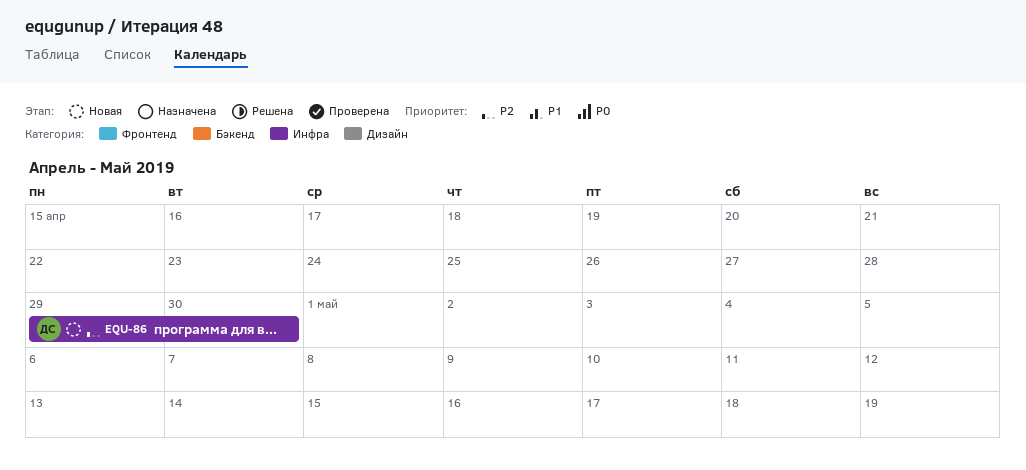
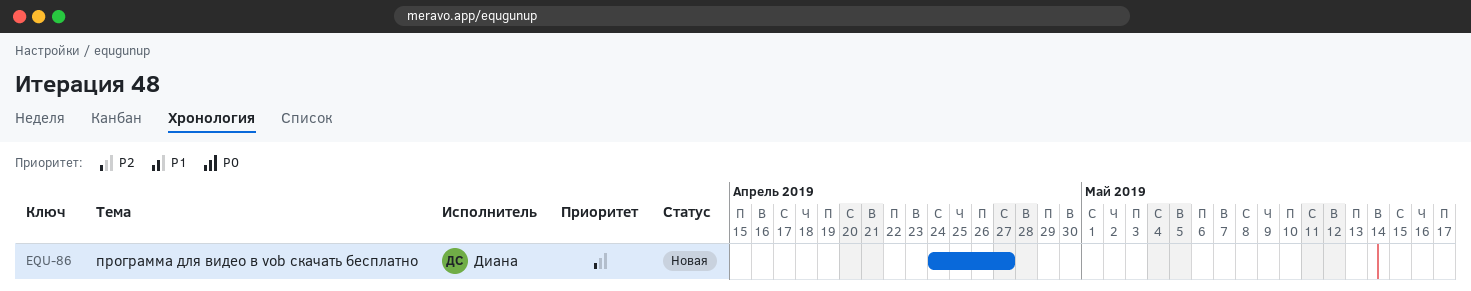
EQU-86, start: Apr 29 -> Apr 24
EQU-86, due: Apr 30 -> Apr 27

